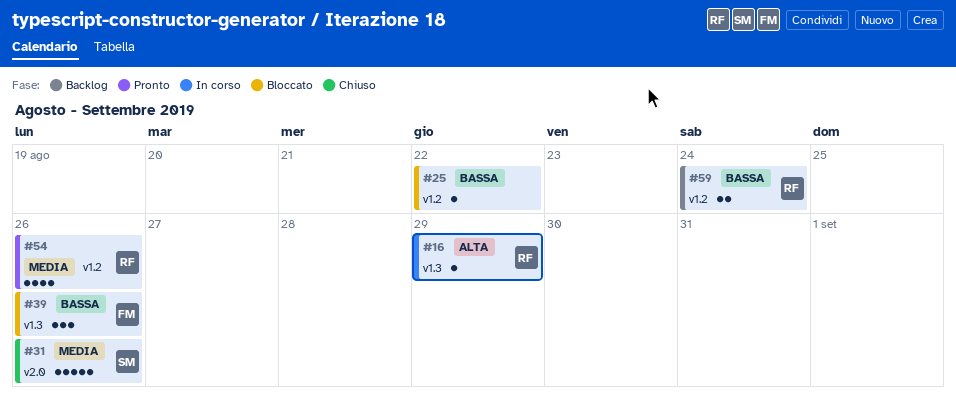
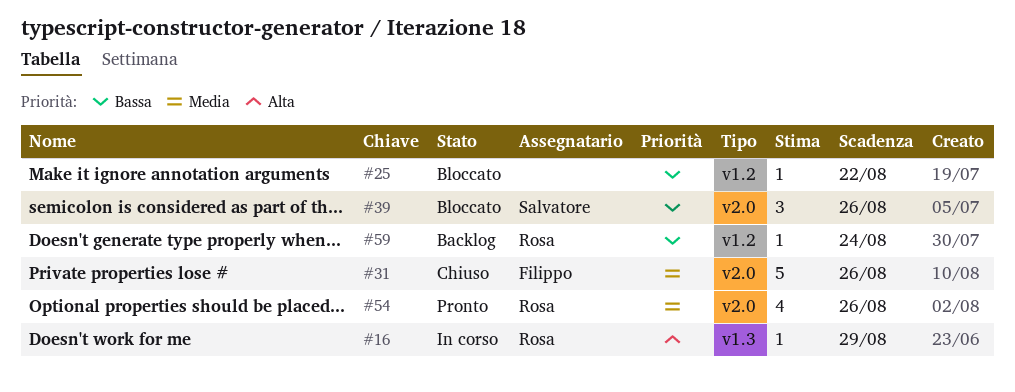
#31, owner: Salvatore -> Filippo
#39, owner: Filippo -> Salvatore
#39, label: v1.3 -> v2.0
#54, label: v1.2 -> v2.0
#59, estimate: 2 -> 1

